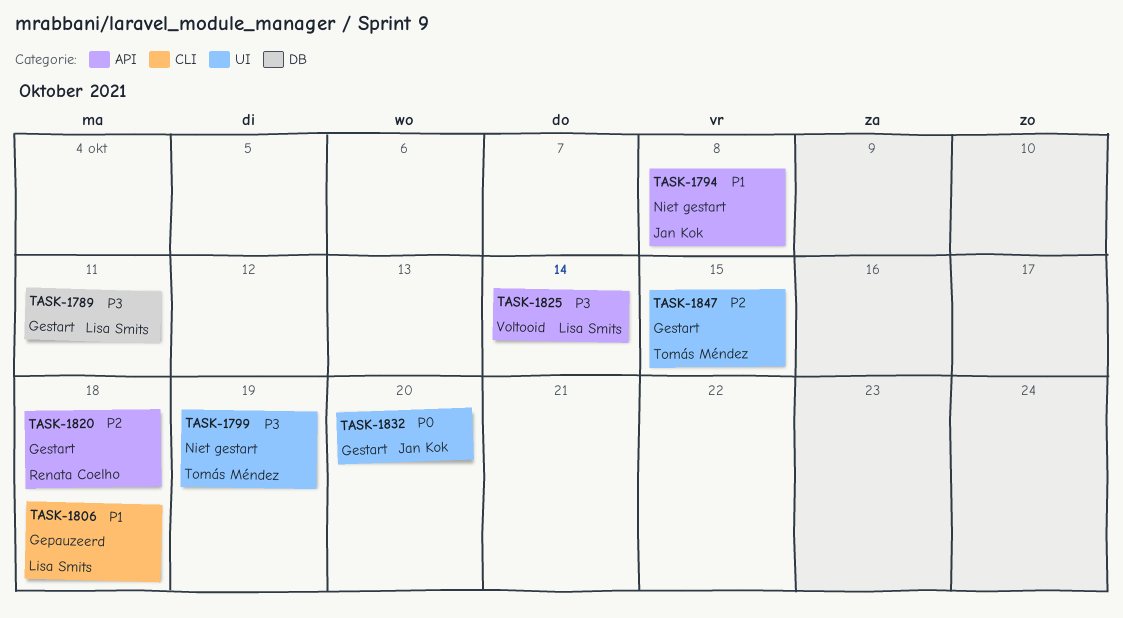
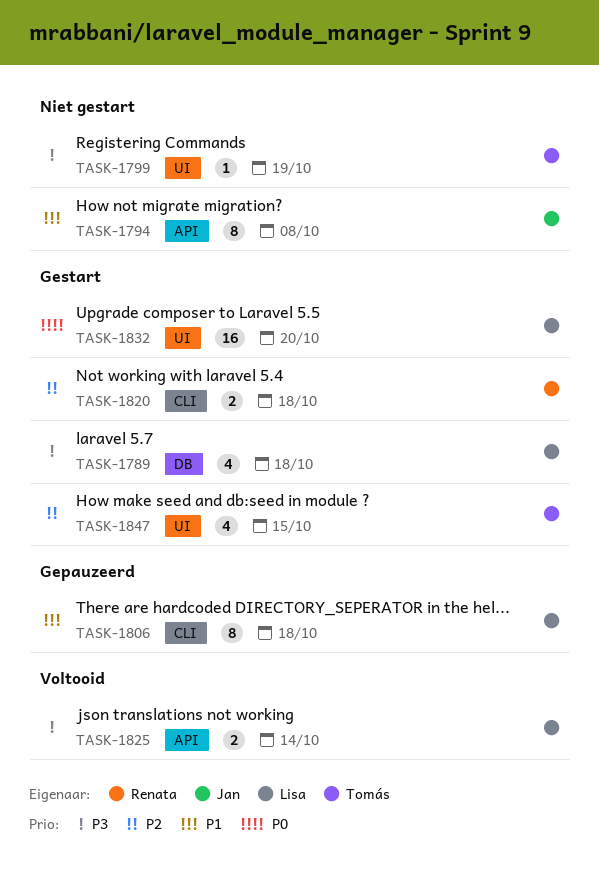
TASK-1789, due: Oct 11 -> Oct 18
TASK-1820, label: API -> CLI
TASK-1832, owner: Jan Kok -> Lisa Smits

